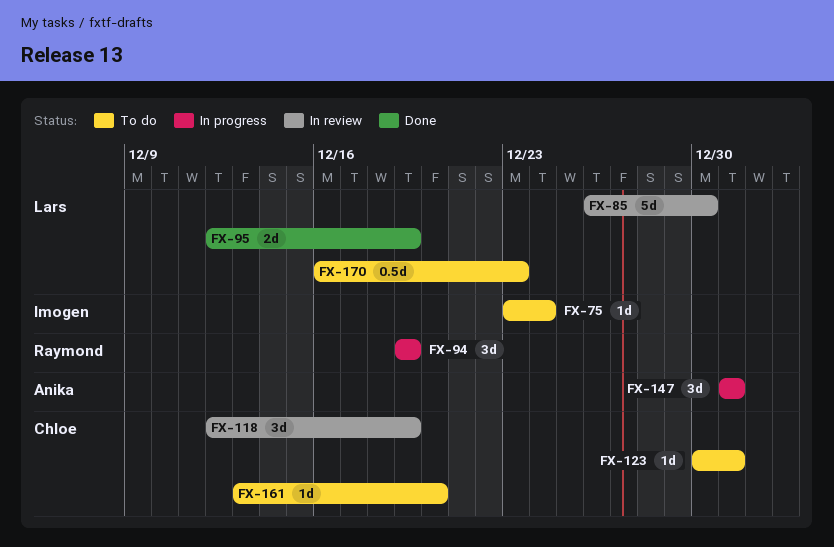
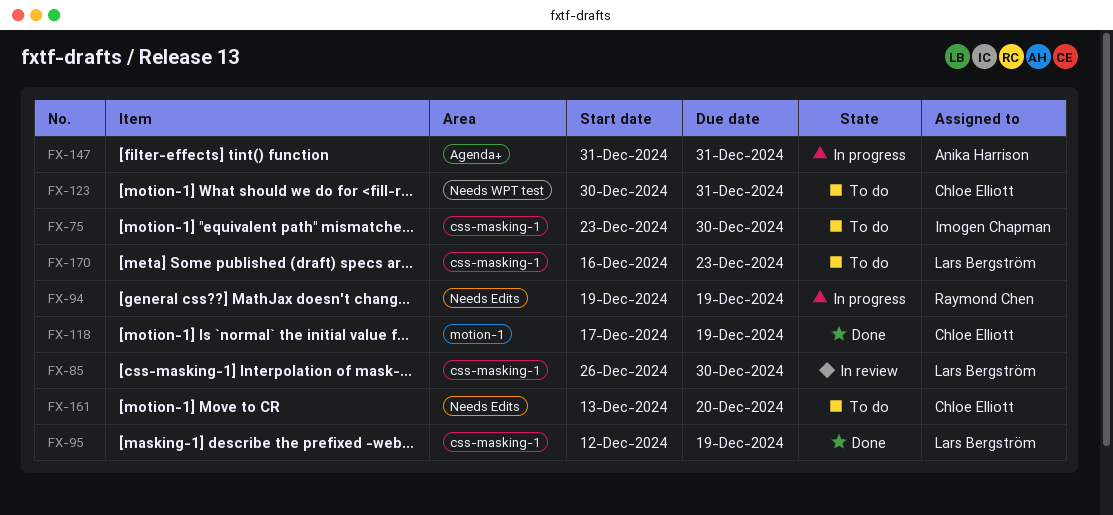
FX-75, due: Dec 24 -> Dec 30
FX-118, status: In review -> Done
FX-118, start: Dec 12 -> Dec 17

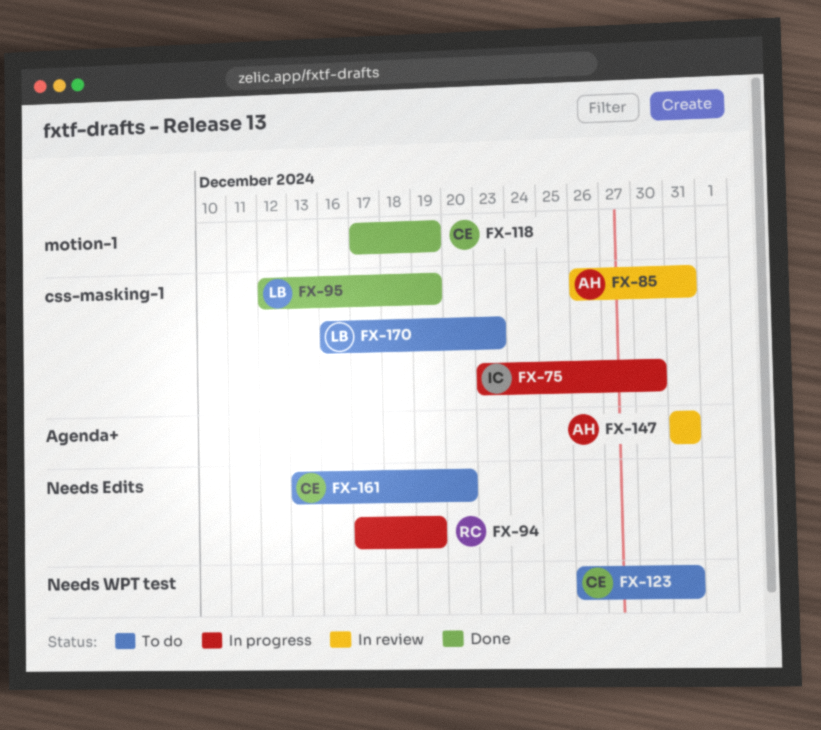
FX-75, status: To do -> In progress
FX-85, owner: Lars Bergström -> Anika Harrison
FX-85, due: Dec 30 -> Dec 31
FX-94, start: Dec 19 -> Dec 17
FX-123, start: Dec 30 -> Dec 26
FX-147, status: In progress -> In review

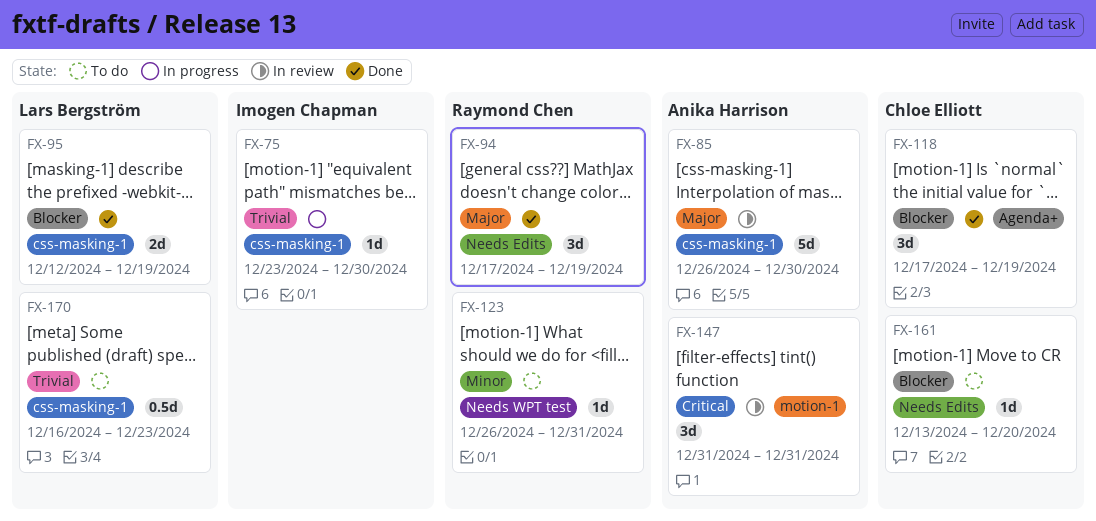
FX-85, due: Dec 31 -> Dec 30
FX-94, status: In progress -> Done
FX-118, label: motion-1 -> Agenda+
FX-123, owner: Chloe Elliott -> Raymond Chen
FX-147, label: Agenda+ -> motion-1

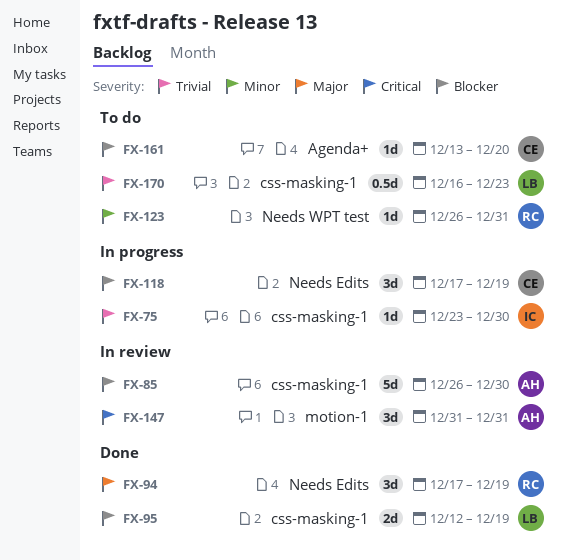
FX-85, priority: Major -> Blocker
FX-118, status: Done -> In progress
FX-118, label: Agenda+ -> Needs Edits
FX-161, label: Needs Edits -> Agenda+

